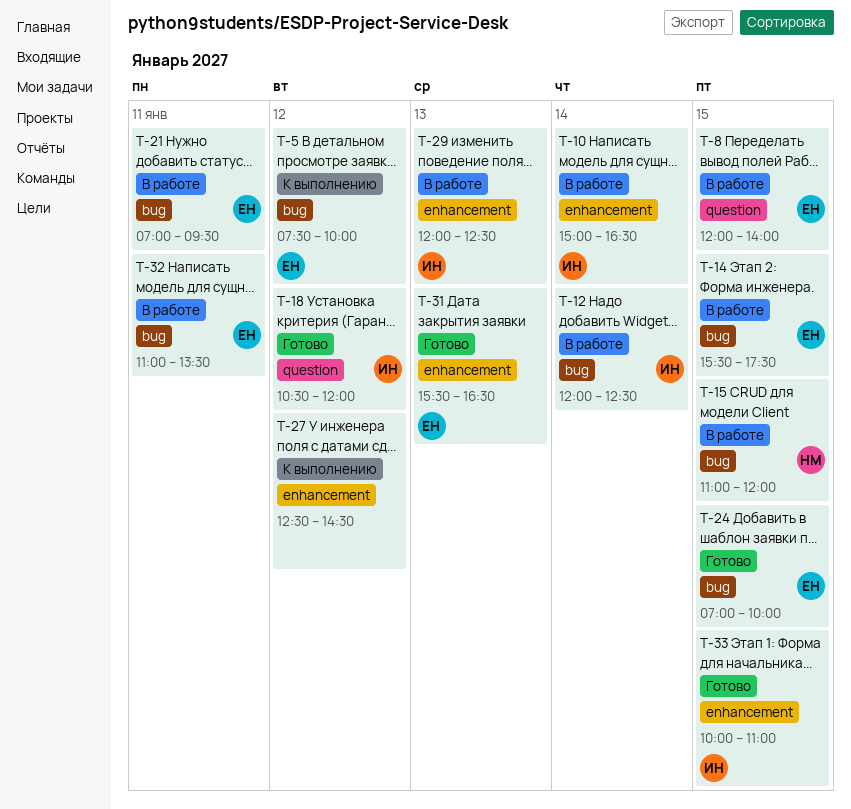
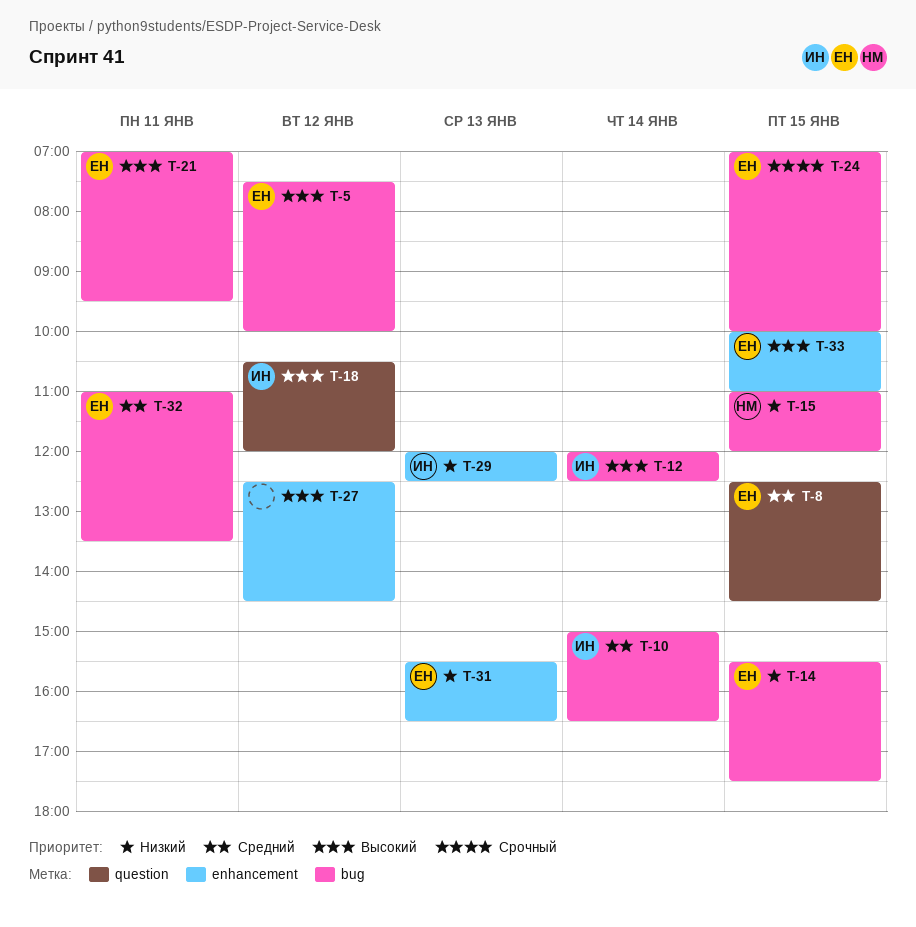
T-8, begins: 12:00 -> 12:30
T-8, ends: 14:00 -> 14:30
T-10, label: enhancement -> bug
T-33, owner: ИН -> ЕН

